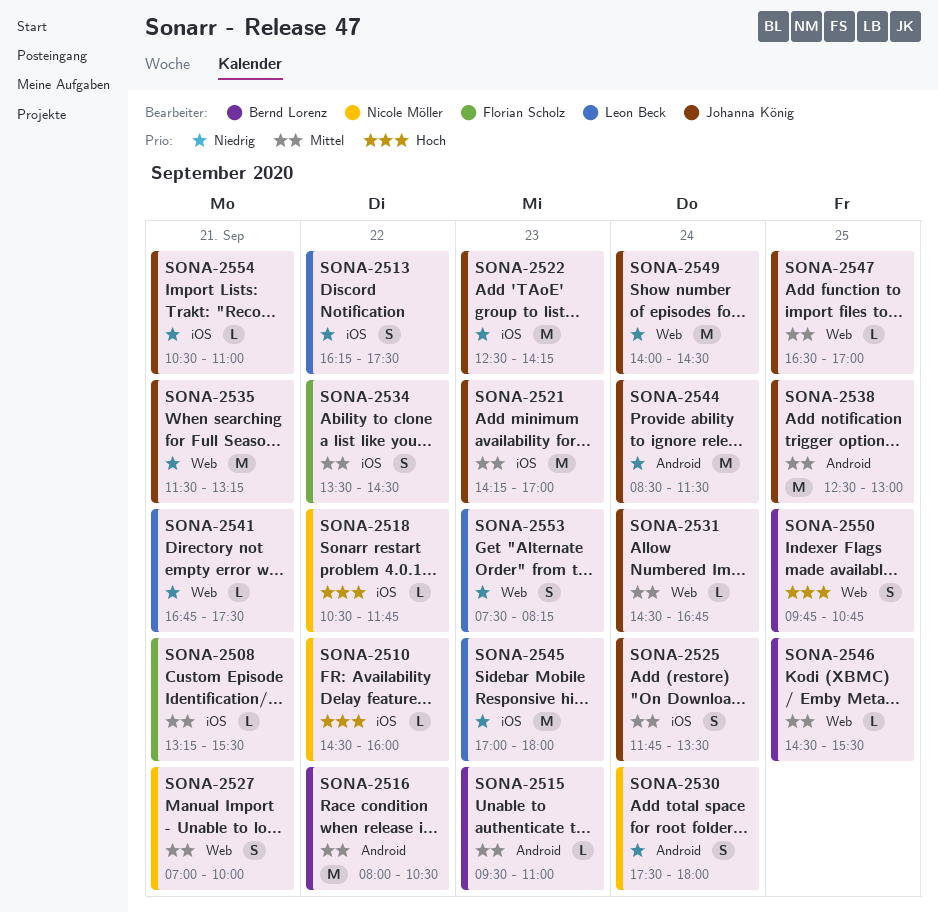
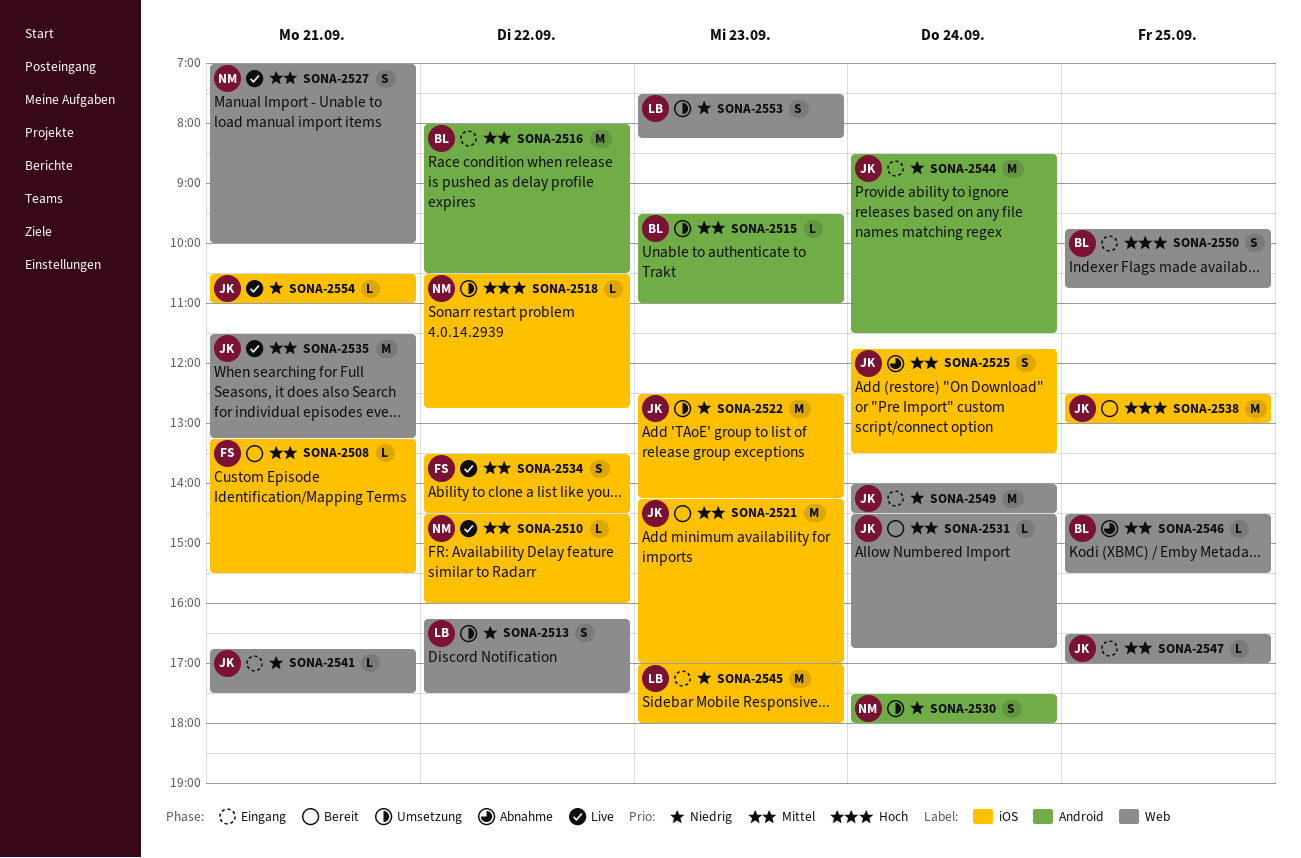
SONA-2510, priority: Hoch -> Mittel
SONA-2513, label: iOS -> Web
SONA-2518, ends: 11:45 -> 12:45
SONA-2535, priority: Niedrig -> Mittel
SONA-2538, priority: Mittel -> Hoch
SONA-2538, label: Android -> iOS
SONA-2541, owner: Leon Beck -> Johanna König

